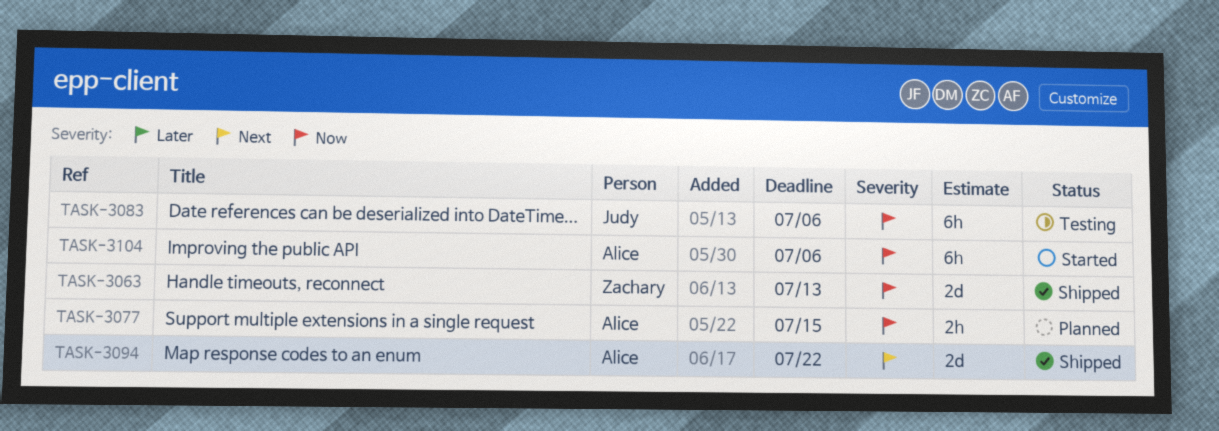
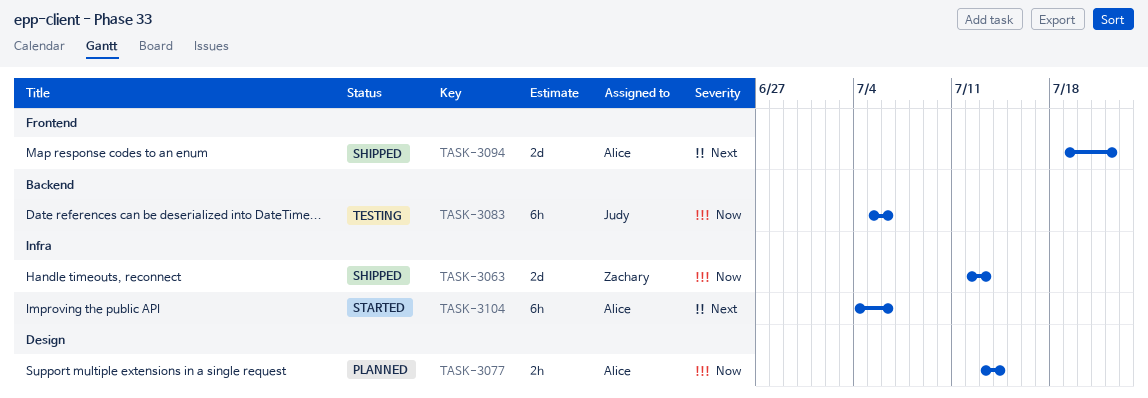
TASK-3077, due: Jul 15 -> Jul 14
TASK-3104, priority: Now -> Next

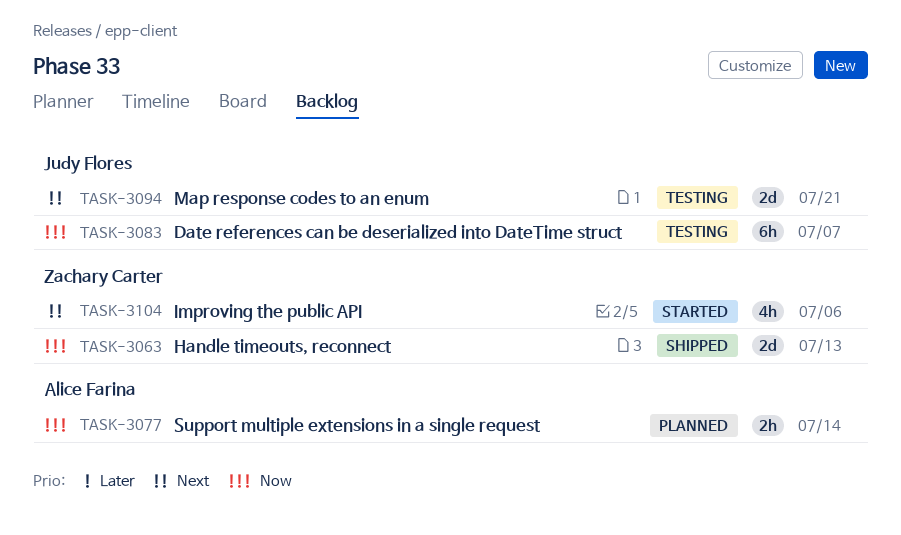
TASK-3083, due: Jul 6 -> Jul 7
TASK-3094, status: Shipped -> Testing
TASK-3094, owner: Alice Farina -> Judy Flores
TASK-3094, due: Jul 22 -> Jul 21
TASK-3104, owner: Alice Farina -> Zachary Carter
TASK-3104, estimate: 6h -> 4h

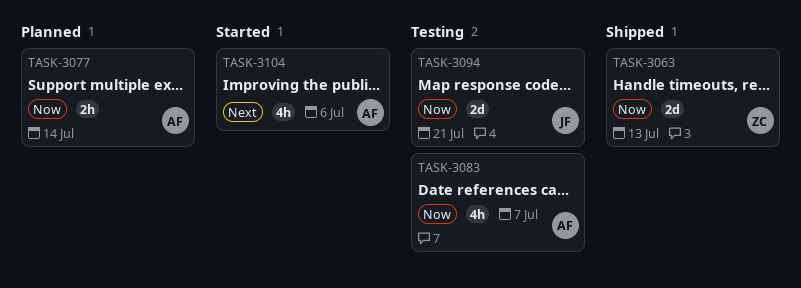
TASK-3083, owner: Judy Flores -> Alice Farina
TASK-3083, estimate: 6h -> 4h
TASK-3094, priority: Next -> Now
TASK-3104, owner: Zachary Carter -> Alice Farina

